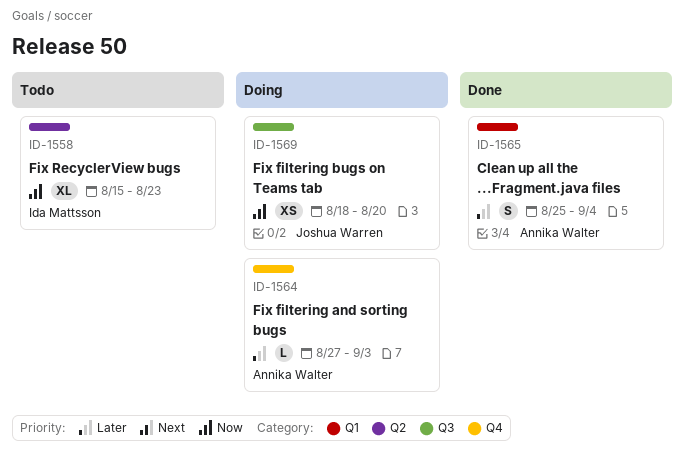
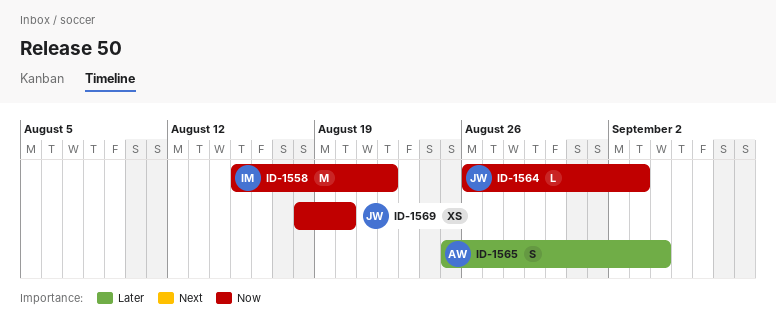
ID-1558, estimate: XL -> M
ID-1558, due: Aug 23 -> Aug 22
ID-1564, owner: Annika Walter -> Joshua Warren
ID-1564, priority: Later -> Now
ID-1564, start: Aug 27 -> Aug 26

